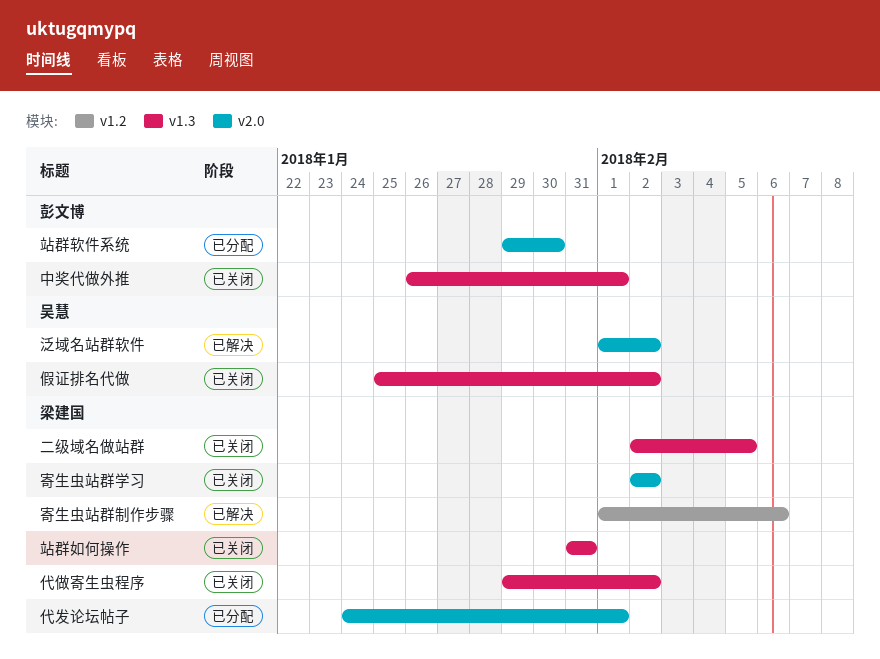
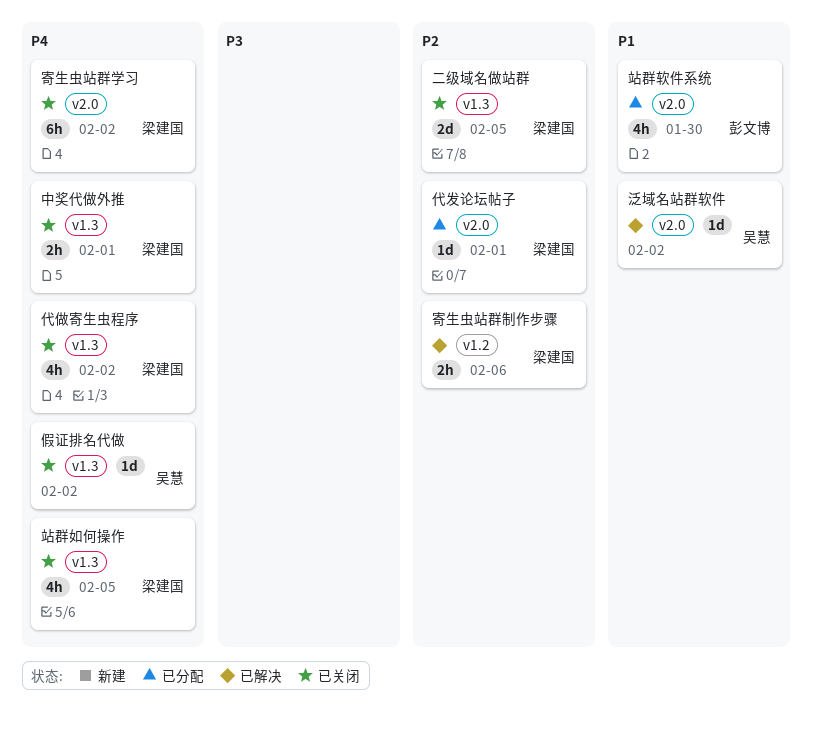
中奖代做外推, owner: 彭文博 -> 梁建国
站群如何操作, due: Jan 31 -> Feb 5

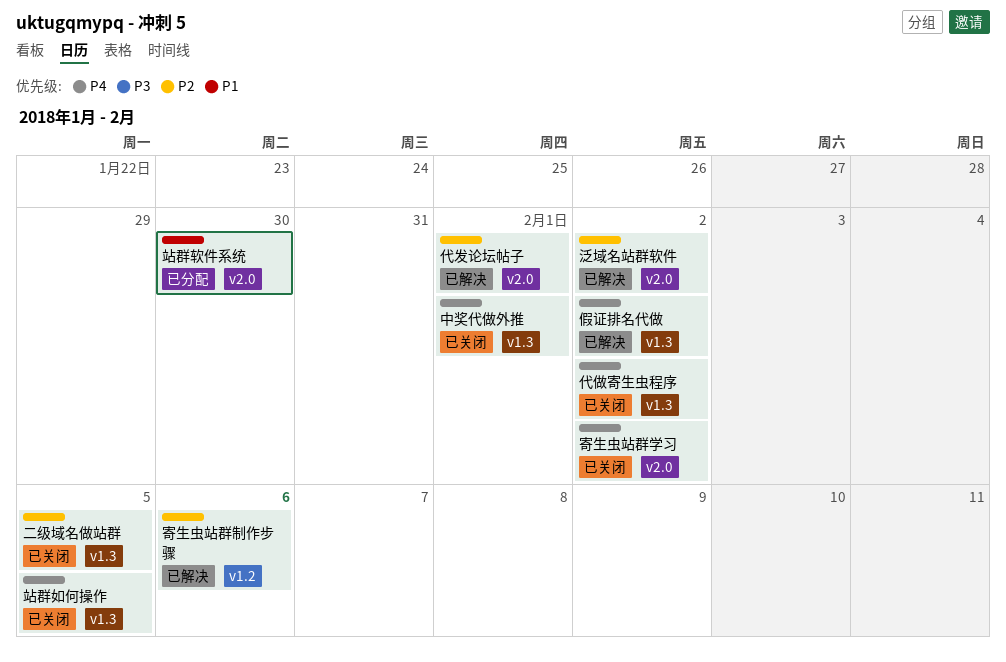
代发论坛帖子, status: 已分配 -> 已解决
假证排名代做, status: 已关闭 -> 已解决
泛域名站群软件, priority: P1 -> P2

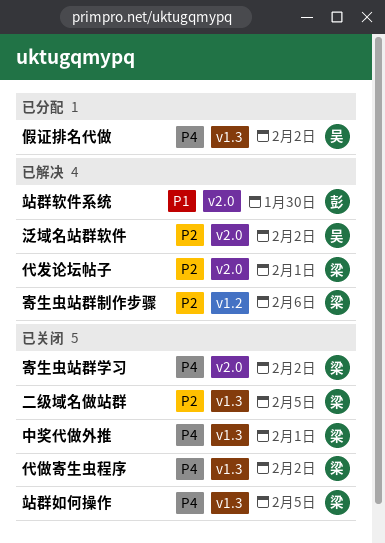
假证排名代做, status: 已解决 -> 已分配
站群软件系统, status: 已分配 -> 已解决

